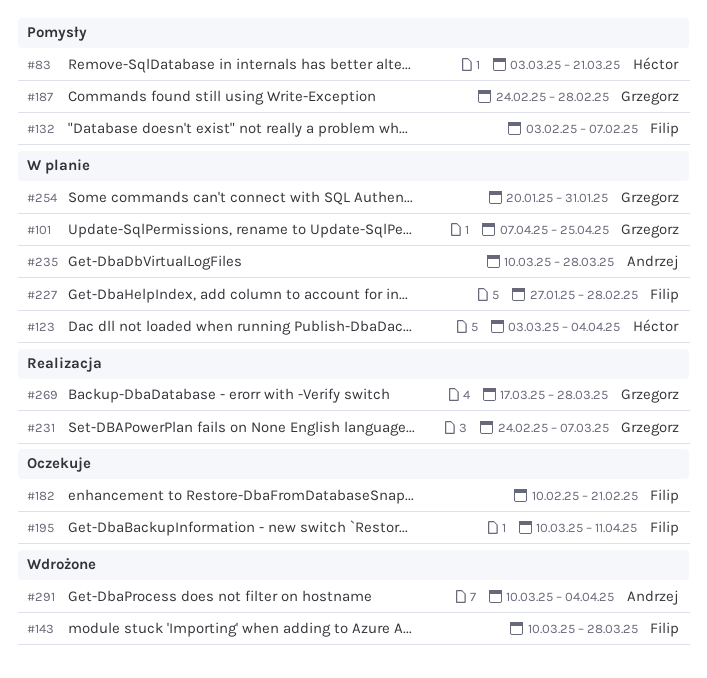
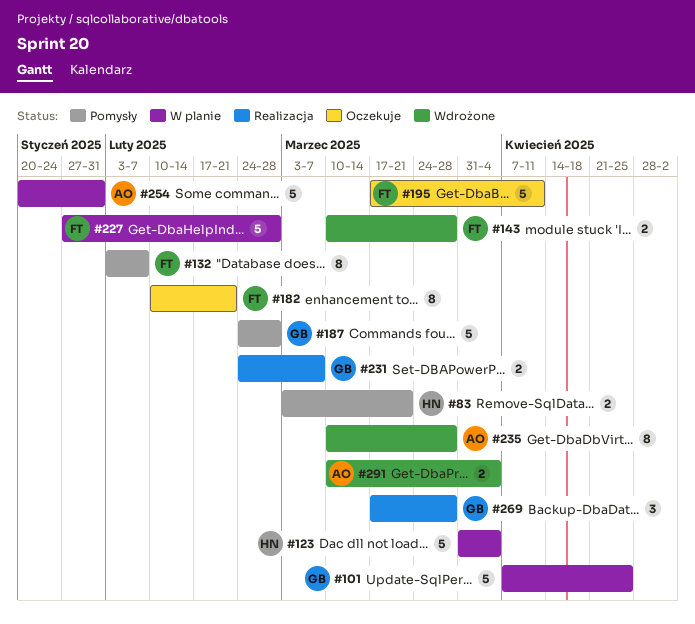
#123, start: Mar 3 -> Mar 31
#195, start: Mar 10 -> Mar 17
#235, status: W planie -> Wdrożone
#254, owner: Grzegorz -> Andrzej

